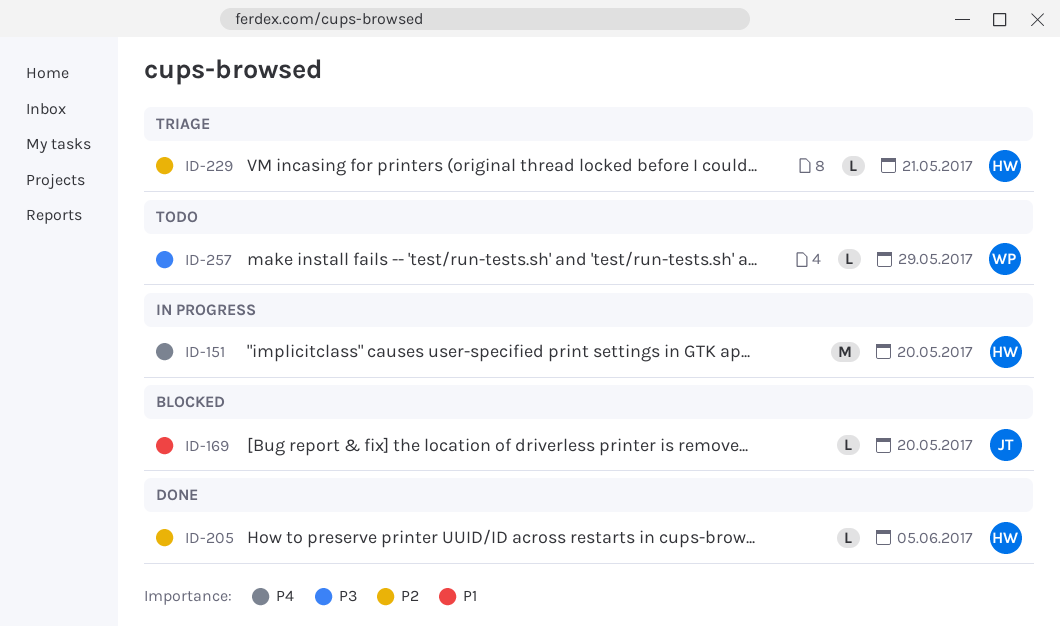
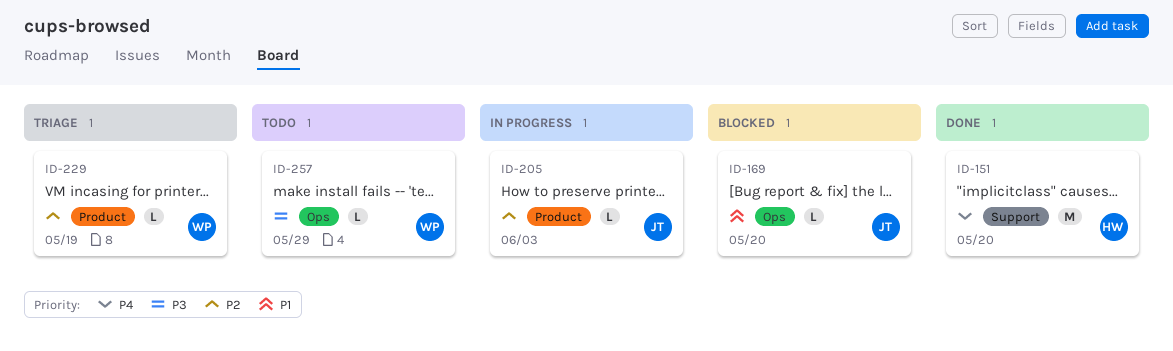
ID-151, status: In progress -> Done
ID-205, status: Done -> In progress
ID-205, owner: HW -> JT
ID-205, due: Jun 5 -> Jun 3
ID-229, owner: HW -> WP
ID-229, due: May 21 -> May 19

